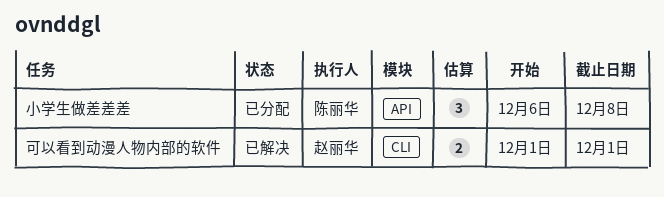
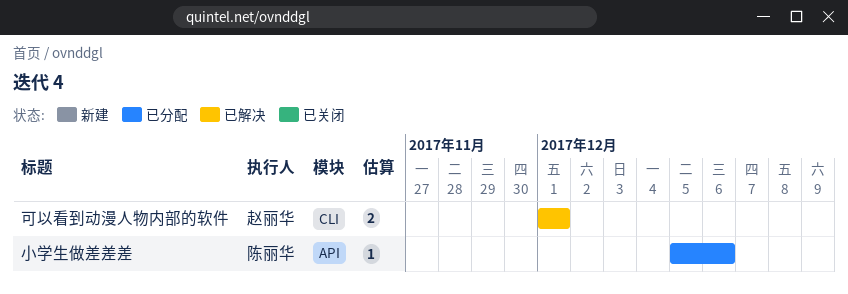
小学生做差差差, estimate: 3 -> 1
小学生做差差差, start: Dec 6 -> Dec 5
小学生做差差差, due: Dec 8 -> Dec 6

